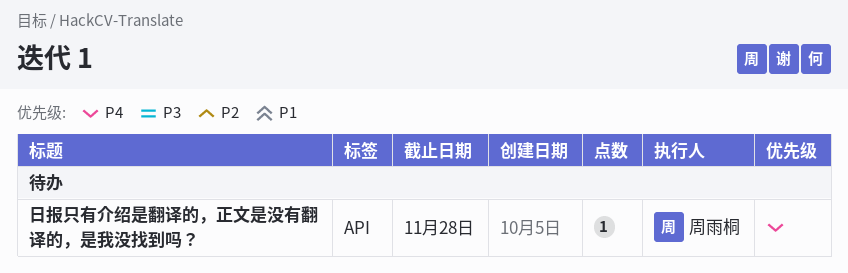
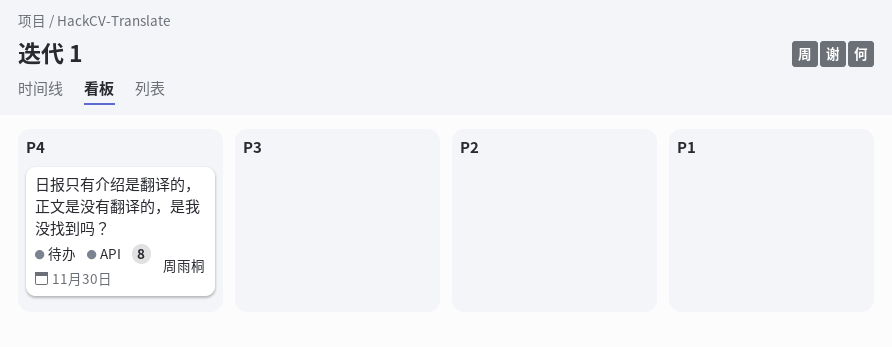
日报只有介绍是翻译的，正文是没有翻译的，是我没找到吗？, estimate: 1 -> 8
日报只有介绍是翻译的，正文是没有翻译的，是我没找到吗？, due: Nov 28 -> Nov 30

